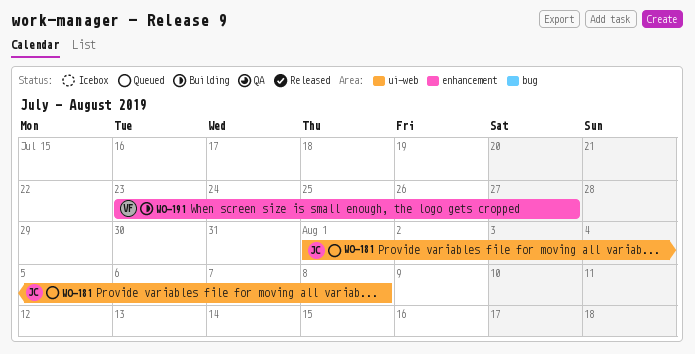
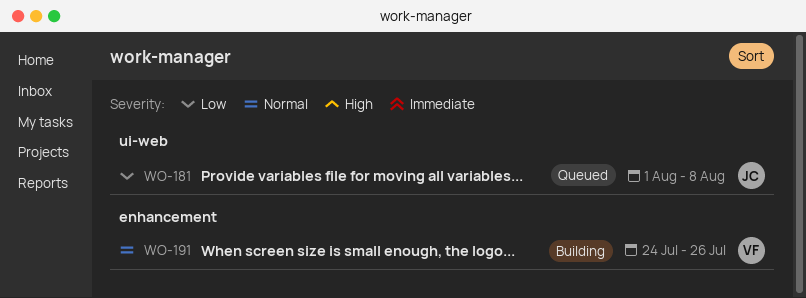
WO-191, start: Jul 23 -> Jul 24
WO-191, due: Jul 27 -> Jul 26

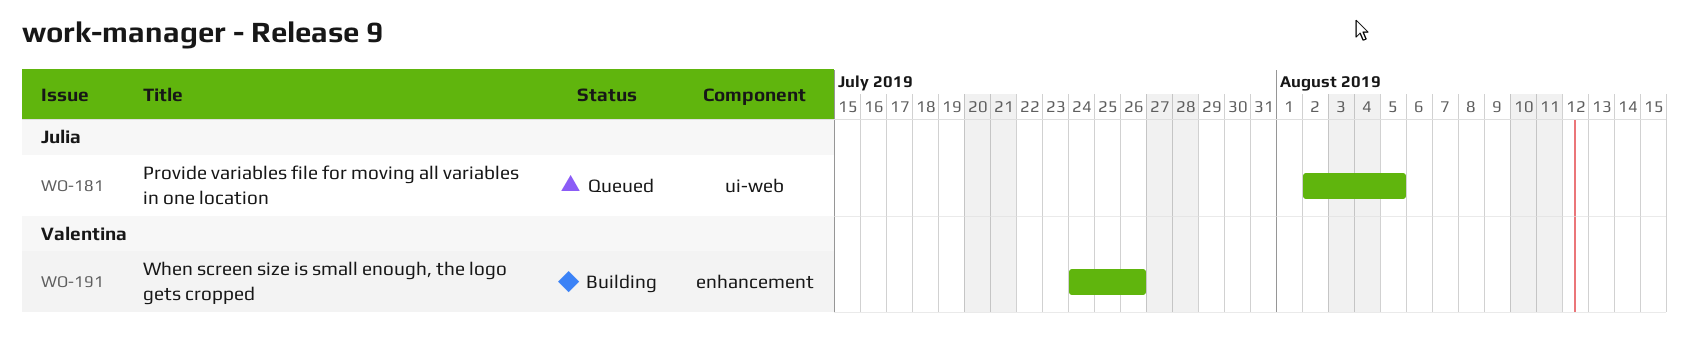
WO-181, start: Aug 1 -> Aug 2
WO-181, due: Aug 8 -> Aug 5

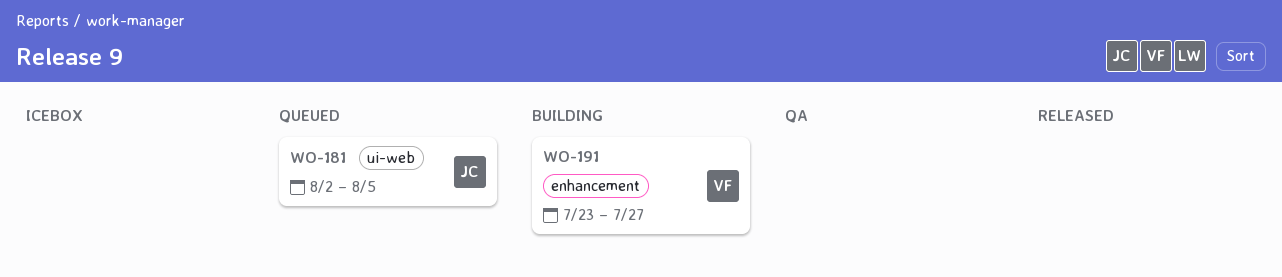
WO-191, start: Jul 24 -> Jul 23
WO-191, due: Jul 26 -> Jul 27

